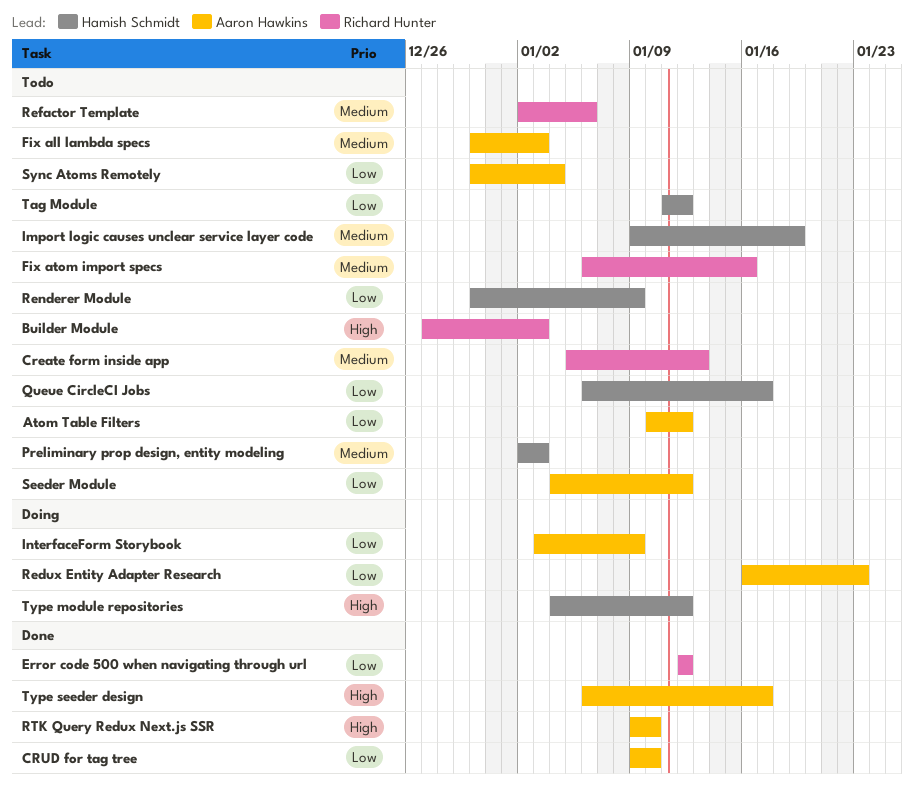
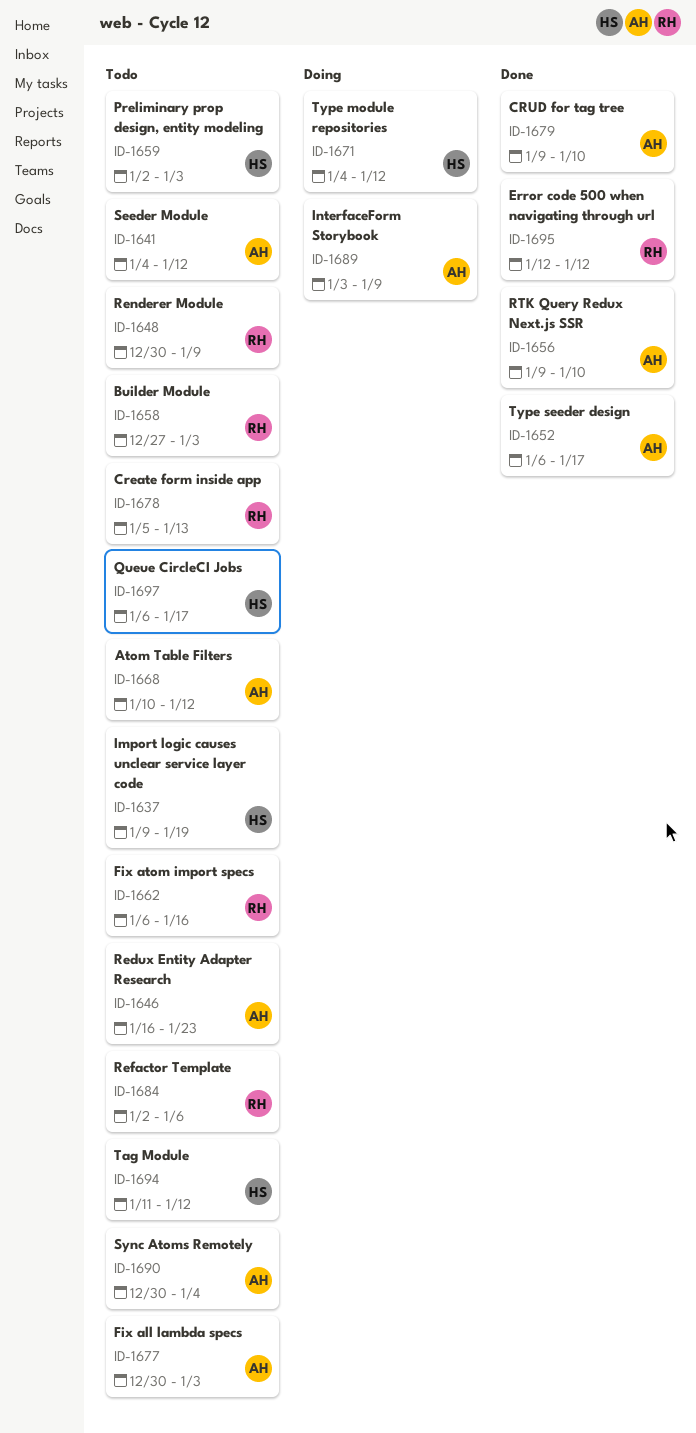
Redux Entity Adapter Research, status: Doing -> Todo
Renderer Module, owner: Hamish Schmidt -> Richard Hunter

